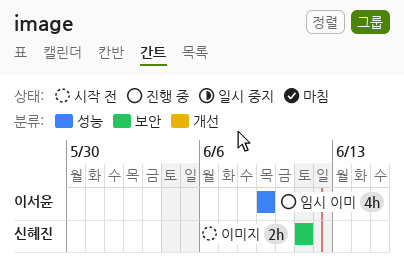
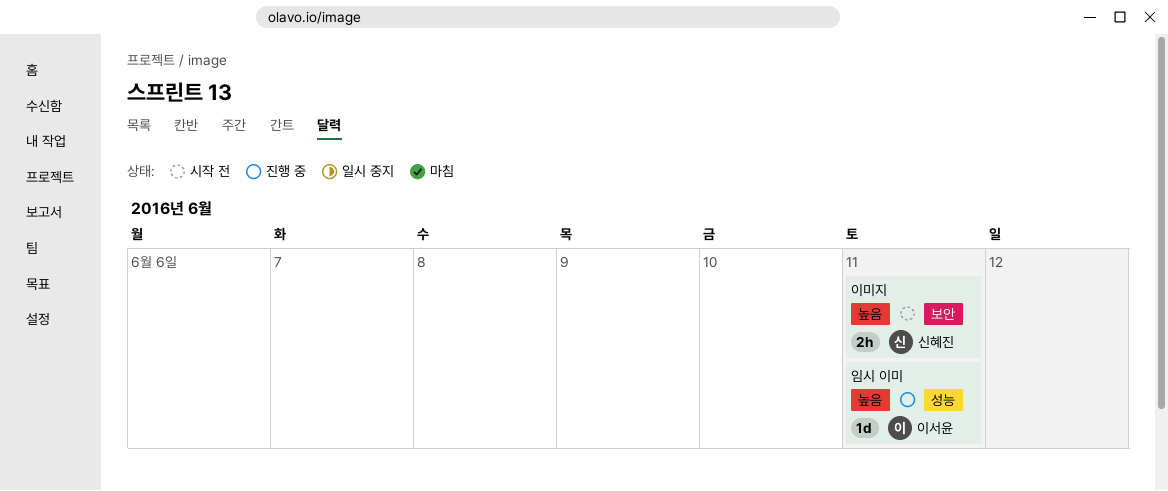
임시 이미, estimate: 4h -> 1d
임시 이미, due: Jun 9 -> Jun 11

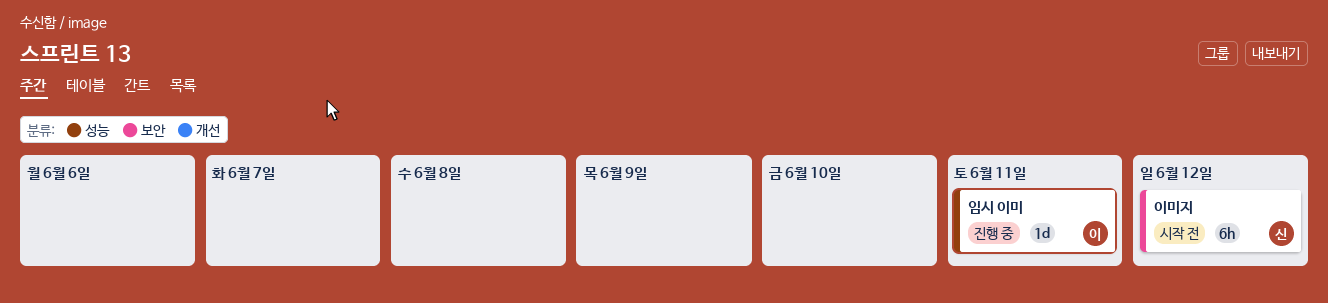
이미지, estimate: 2h -> 6h
이미지, due: Jun 11 -> Jun 12

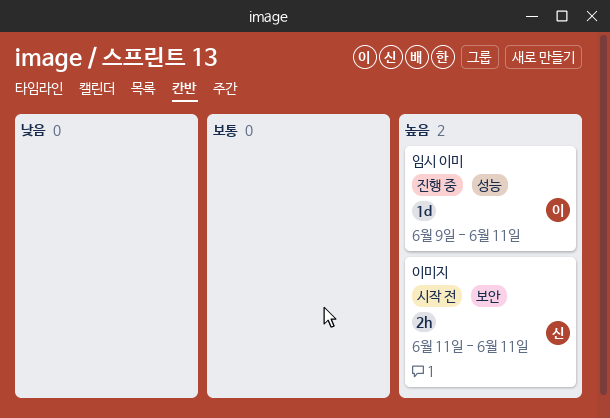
이미지, estimate: 6h -> 2h
이미지, due: Jun 12 -> Jun 11

